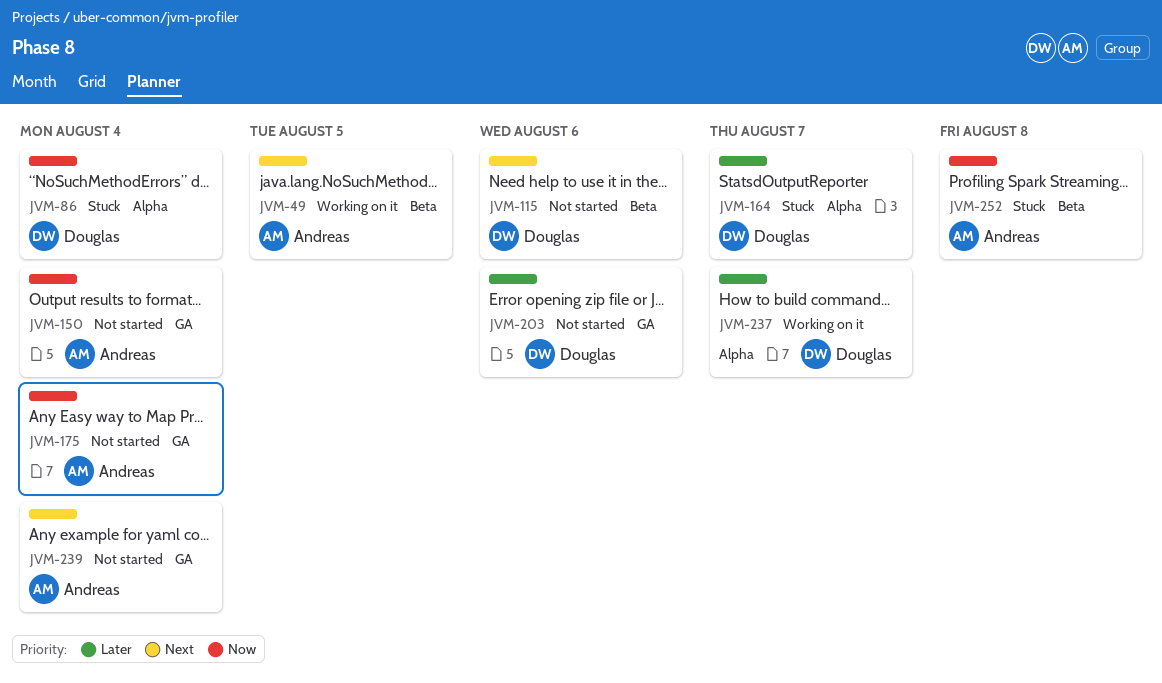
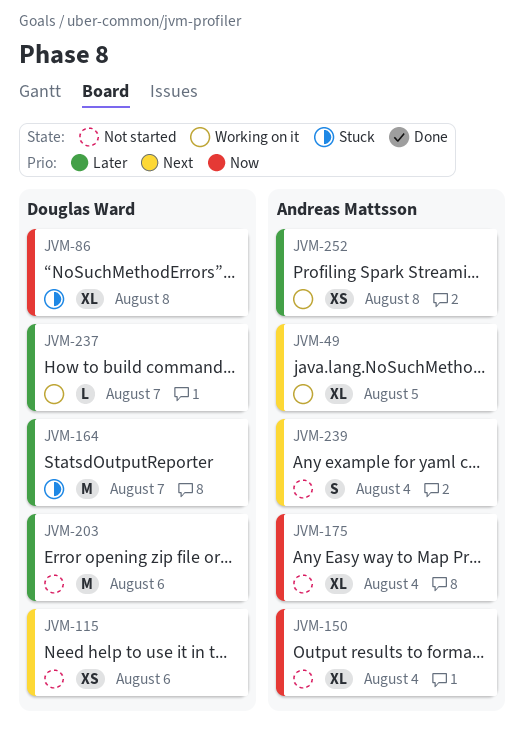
JVM-86, due: Aug 4 -> Aug 8
JVM-252, status: Stuck -> Working on it
JVM-252, priority: Now -> Later

